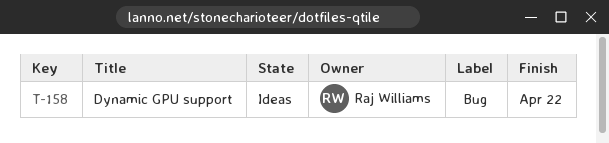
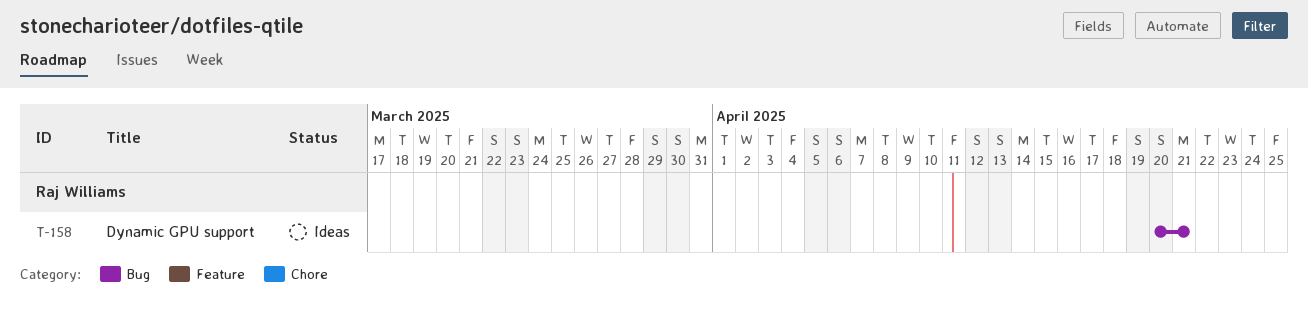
T-158, due: Apr 22 -> Apr 21

